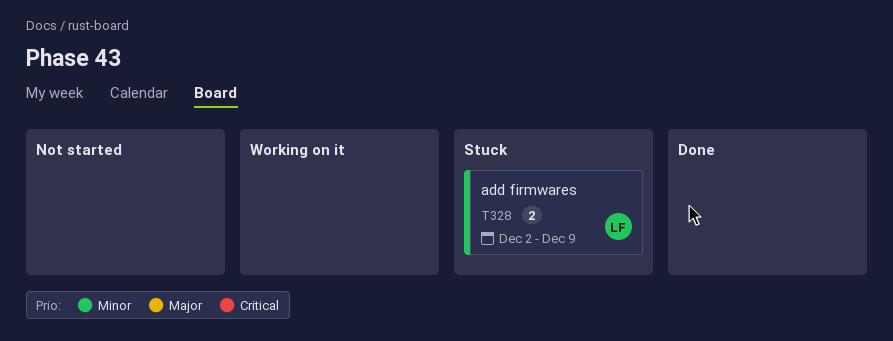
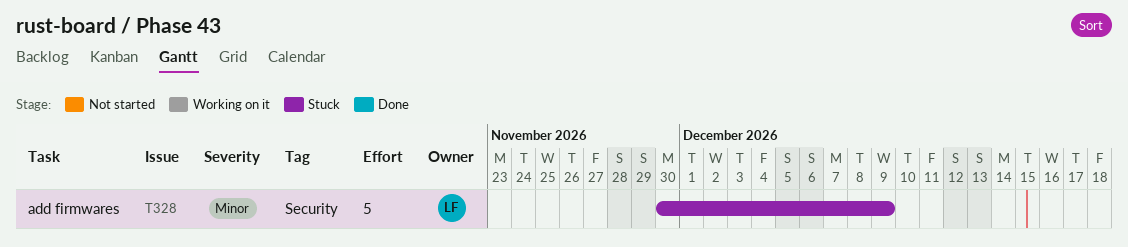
T328, estimate: 2 -> 5
T328, start: Dec 2 -> Nov 30

